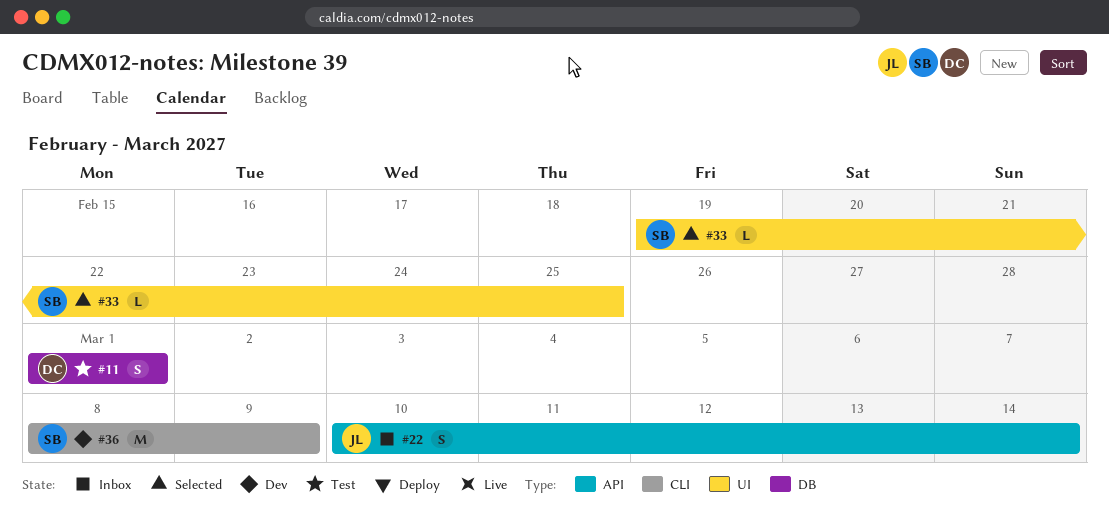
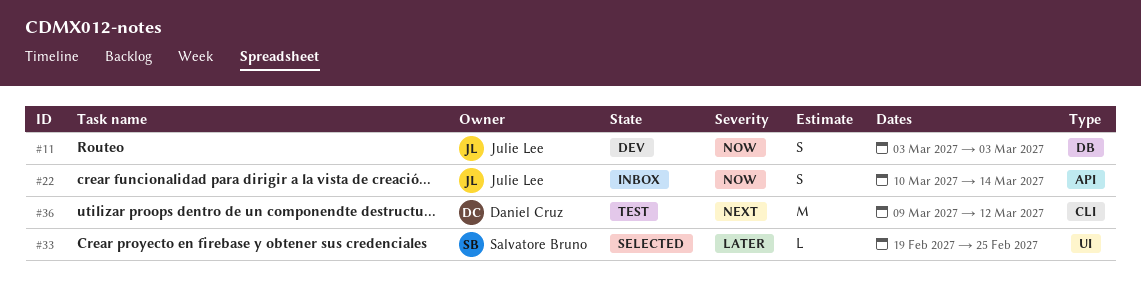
#11, status: Test -> Dev
#11, owner: Daniel Cruz -> Julie Lee
#11, start: Mar 1 -> Mar 3
#11, due: Mar 1 -> Mar 3
#36, status: Dev -> Test
#36, owner: Salvatore Bruno -> Daniel Cruz
#36, start: Mar 8 -> Mar 9
#36, due: Mar 9 -> Mar 12

